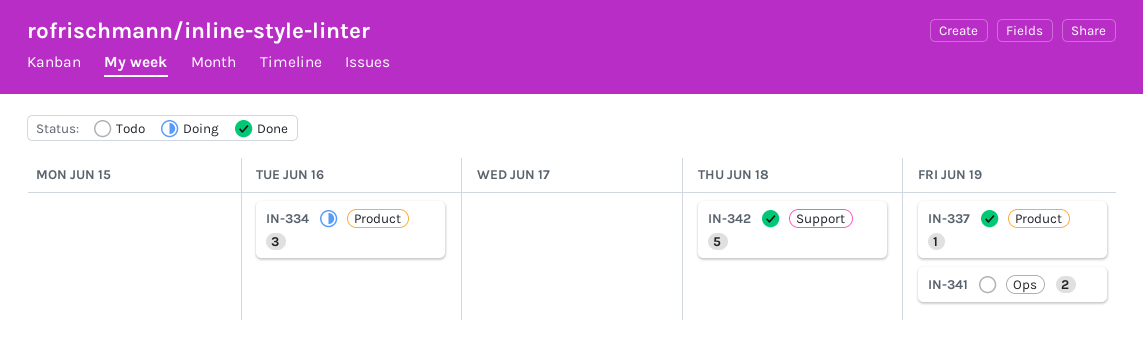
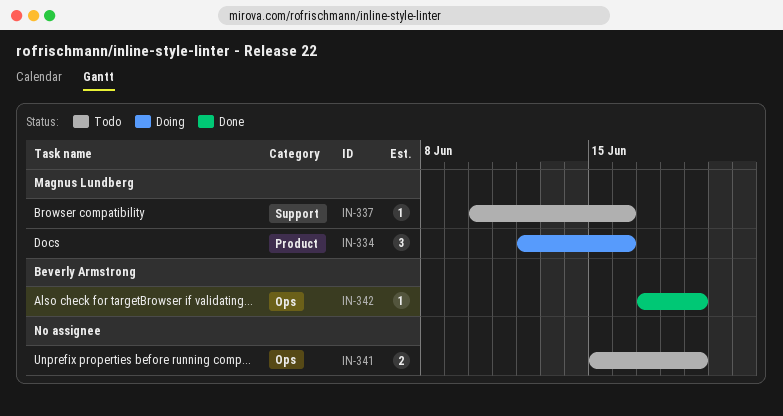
IN-337, status: Done -> Todo
IN-337, label: Product -> Support
IN-337, due: Jun 19 -> Jun 16
IN-342, label: Support -> Ops
IN-342, estimate: 5 -> 1
IN-342, due: Jun 18 -> Jun 19

